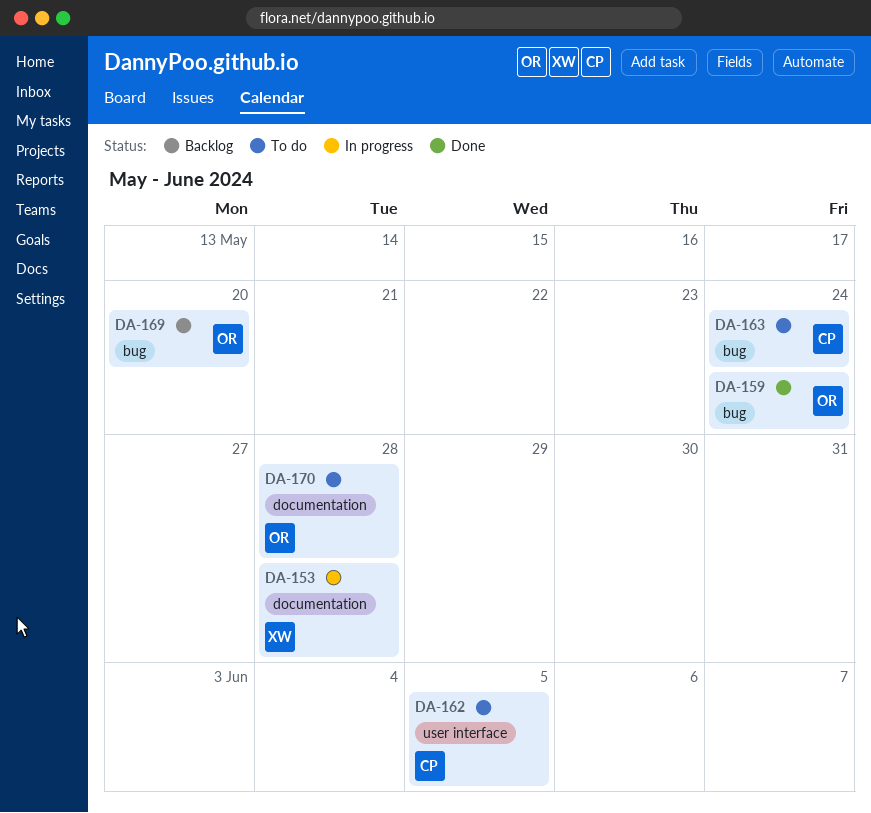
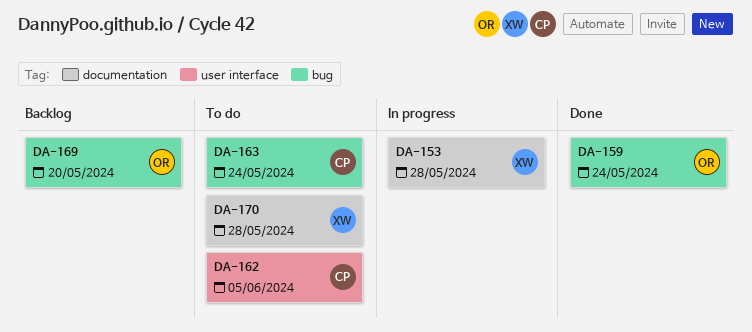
DA-170, owner: OR -> XW

